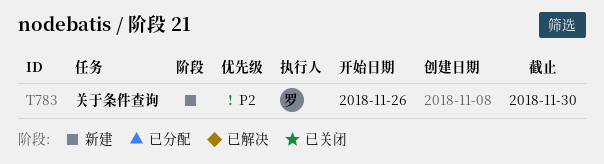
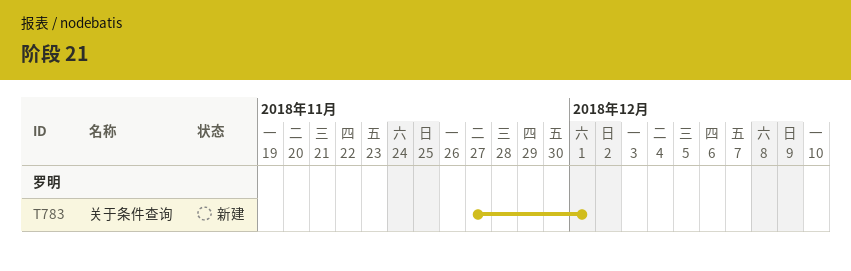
T783, start: Nov 26 -> Nov 27
T783, due: Nov 30 -> Dec 1

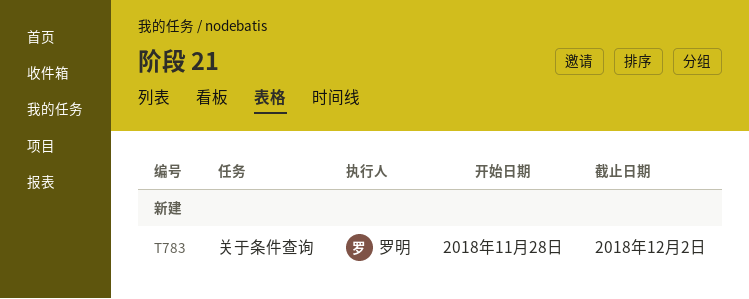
T783, start: Nov 27 -> Nov 28
T783, due: Dec 1 -> Dec 2

